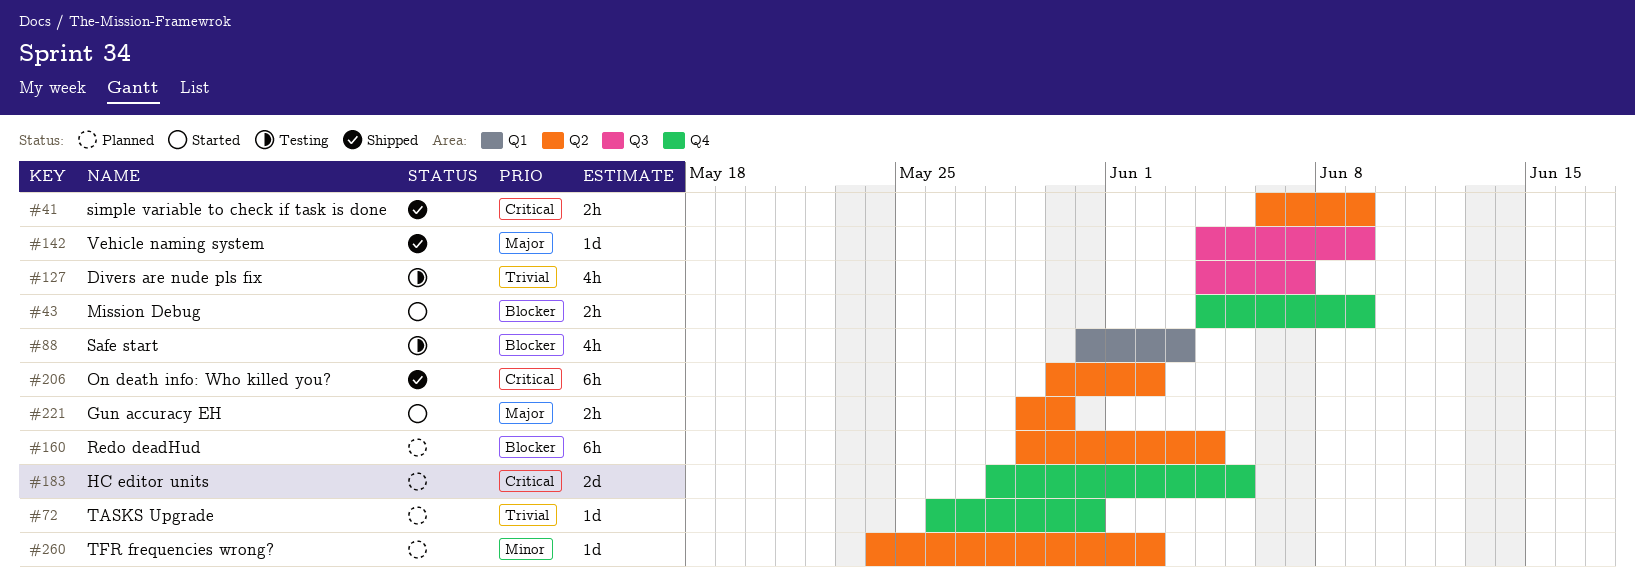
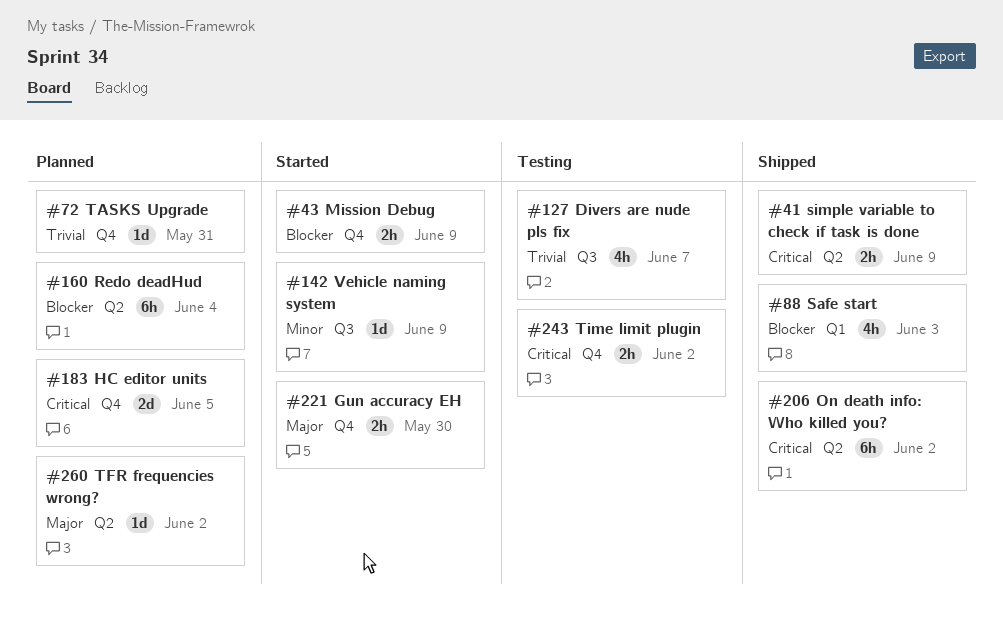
#88, status: Testing -> Shipped
#142, status: Shipped -> Started
#142, priority: Major -> Minor
#221, label: Q2 -> Q4
#243: none -> present
#260, priority: Minor -> Major

